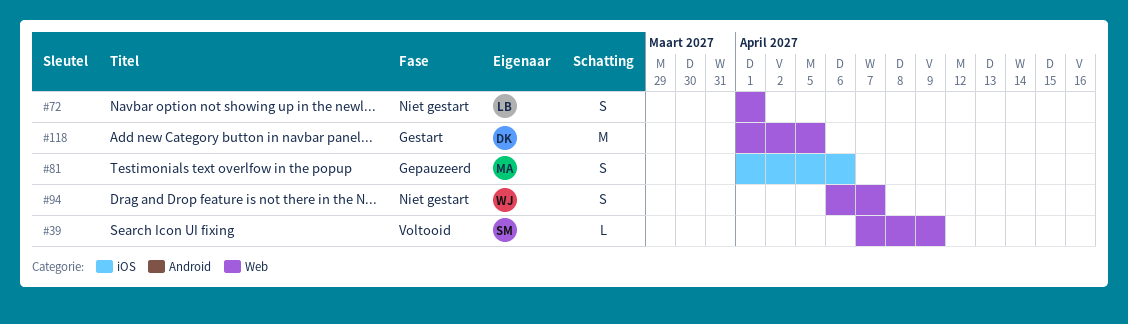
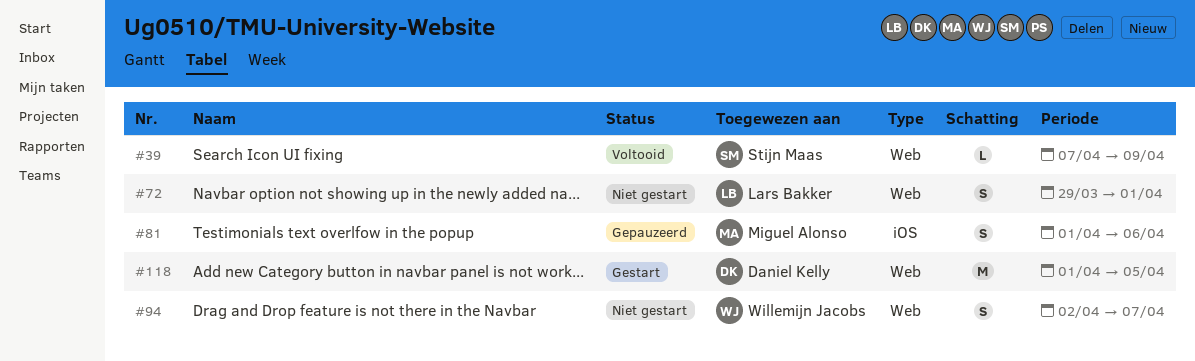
#72, start: Apr 1 -> Mar 29
#94, start: Apr 6 -> Apr 2

